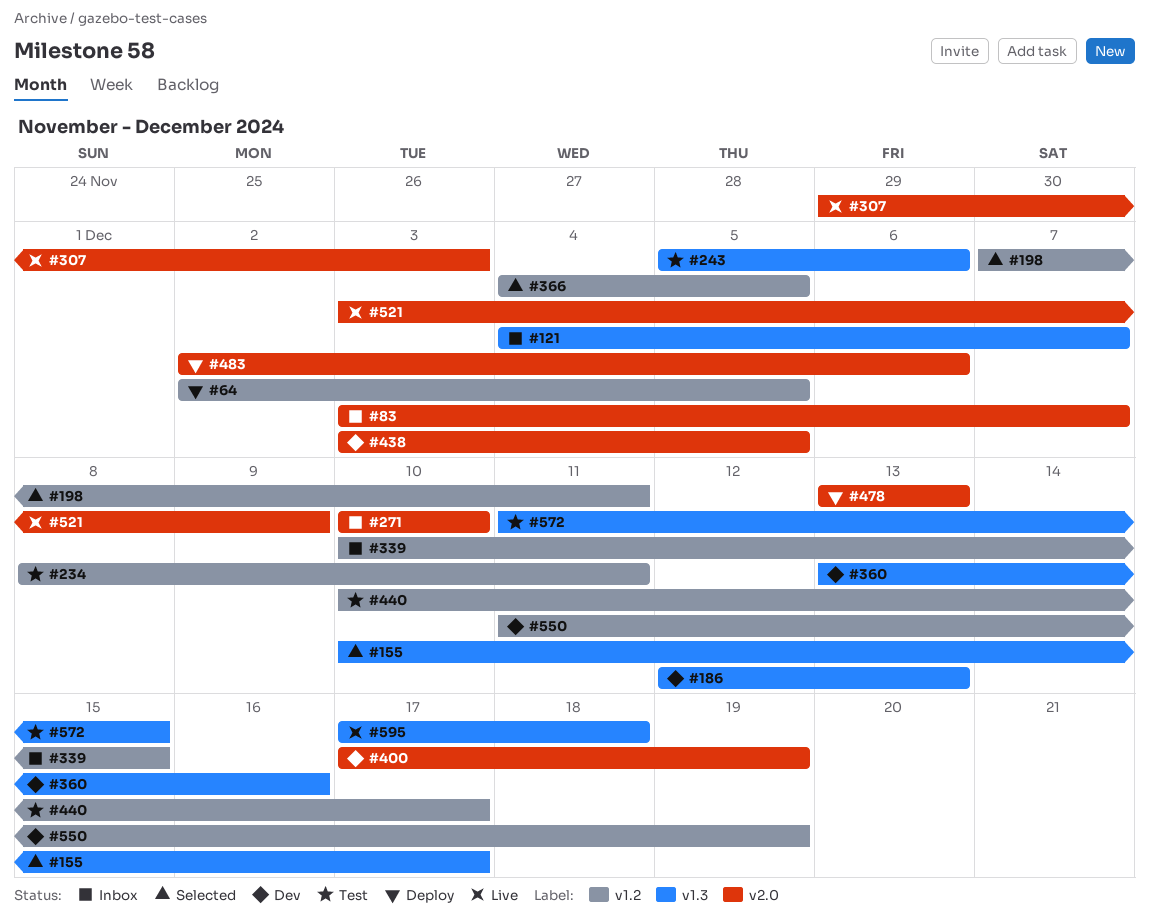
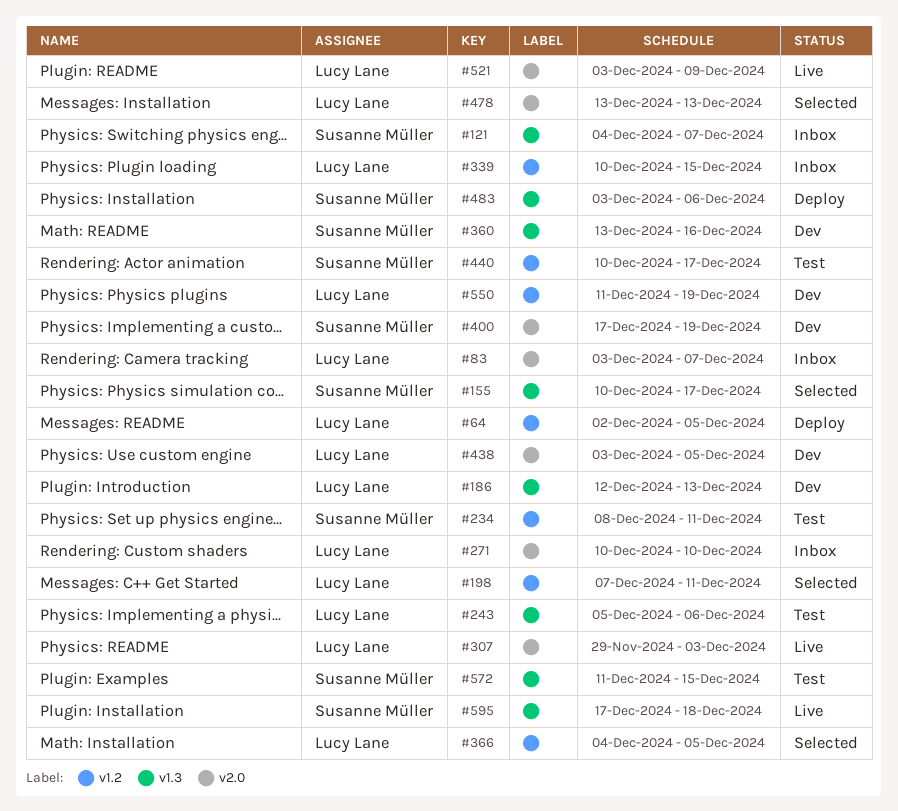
#478, status: Deploy -> Selected
#483, label: v2.0 -> v1.3
#483, start: Dec 2 -> Dec 3

